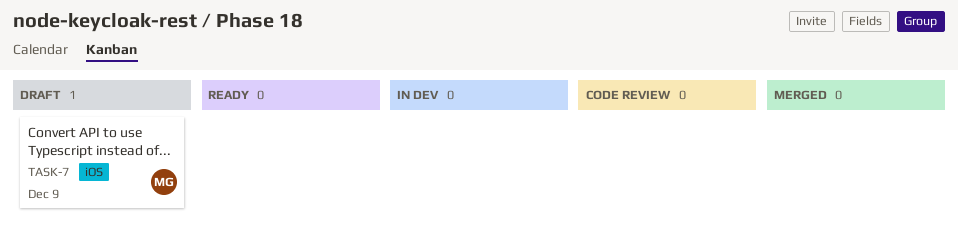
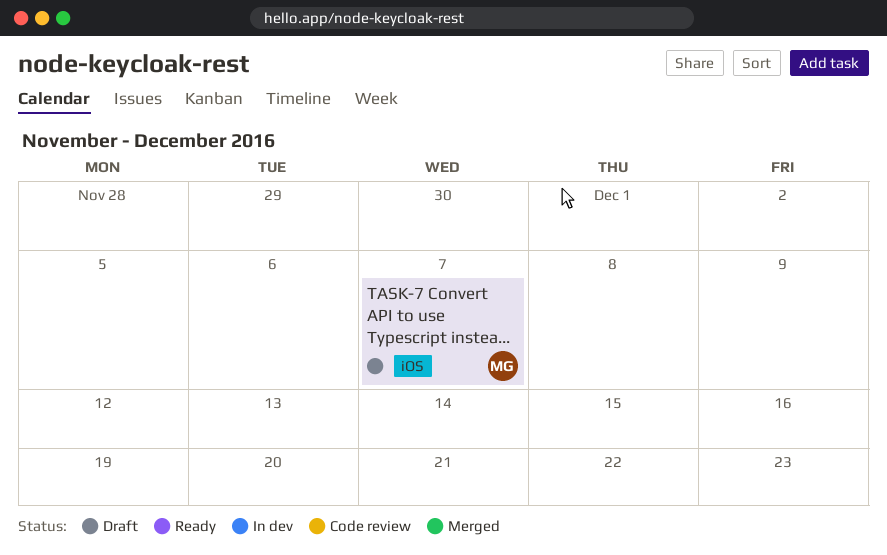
TASK-7, due: Dec 9 -> Dec 7

